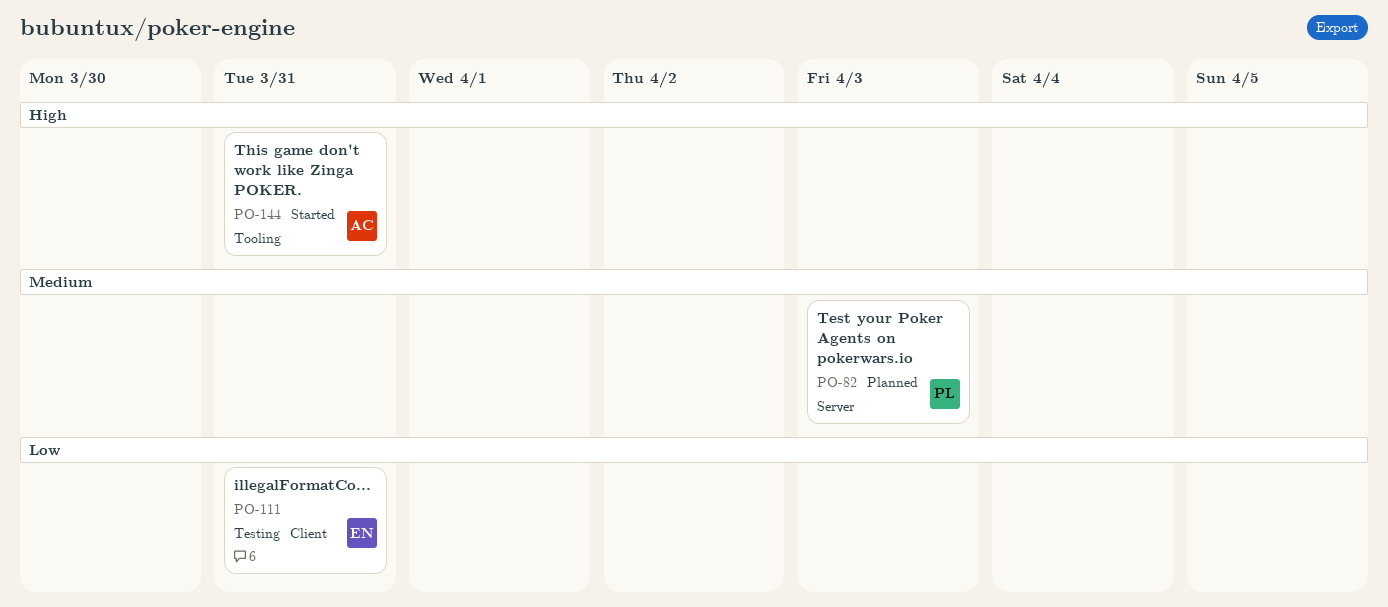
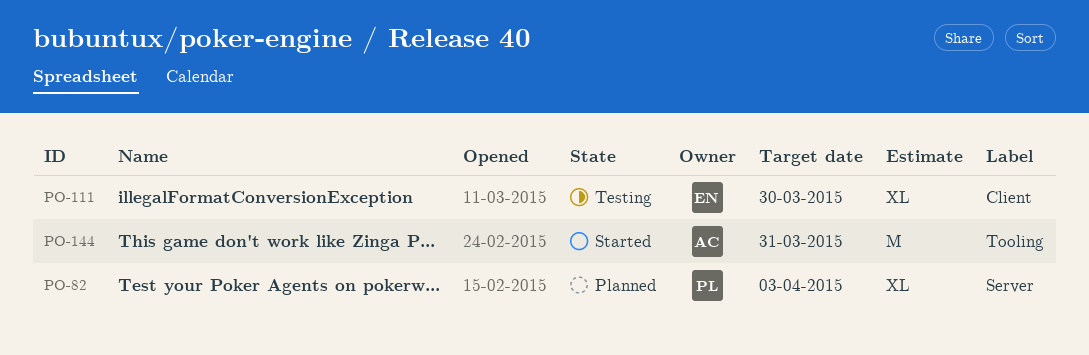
PO-111, due: Mar 31 -> Mar 30

